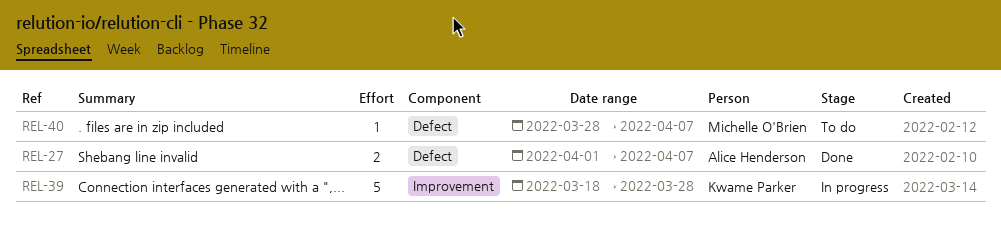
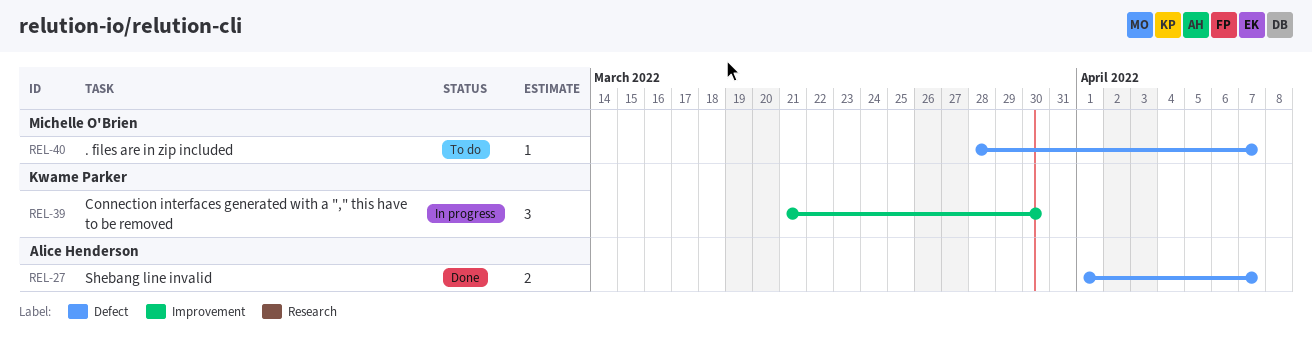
REL-39, estimate: 5 -> 3
REL-39, start: Mar 18 -> Mar 21
REL-39, due: Mar 28 -> Mar 30

